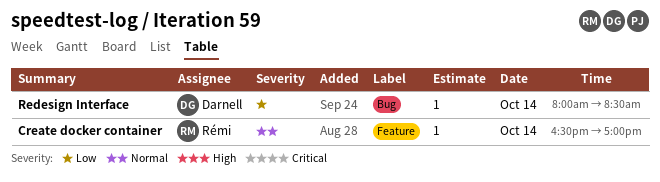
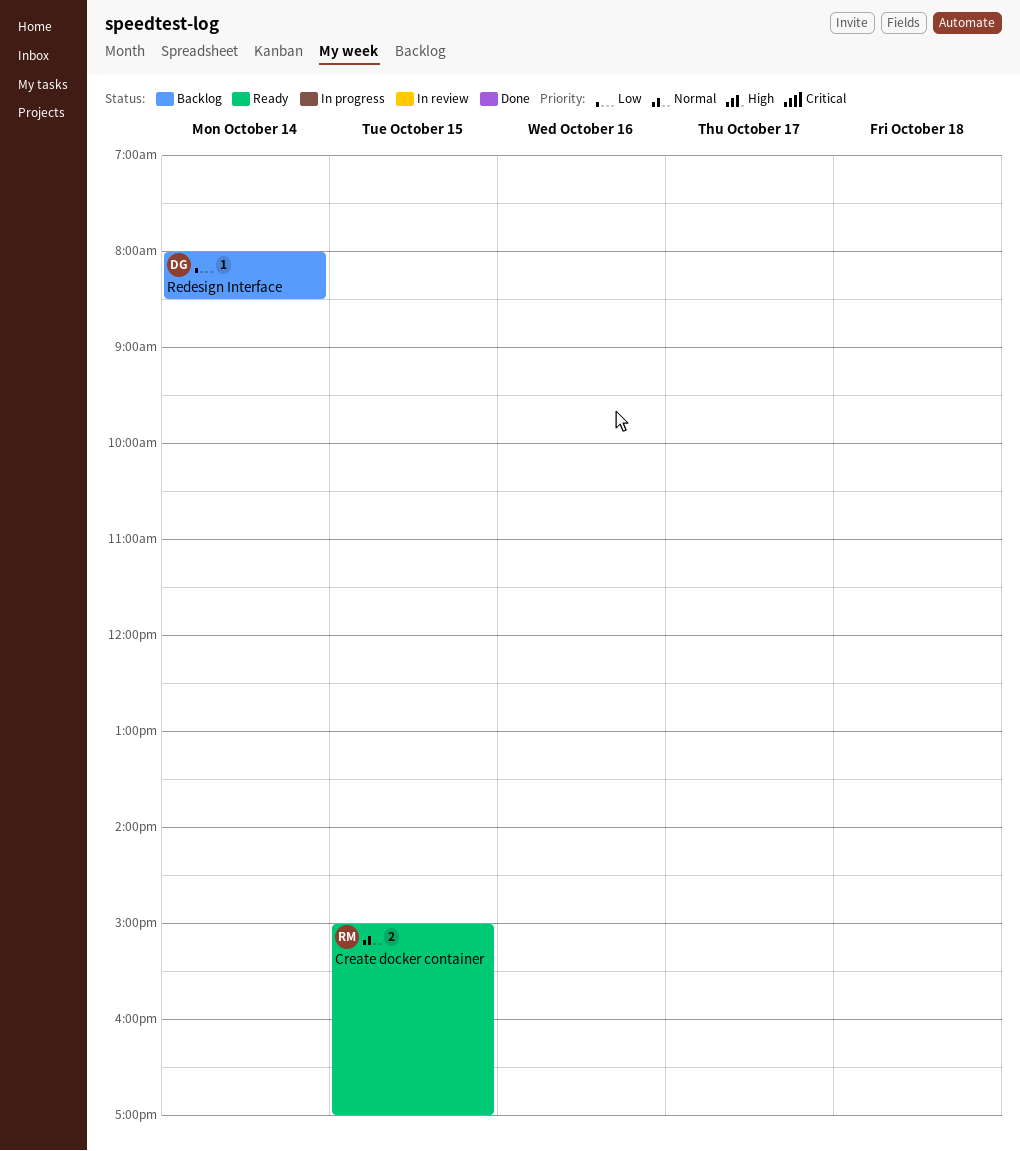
Create docker container, estimate: 1 -> 2
Create docker container, day: Oct 14 -> Oct 15
Create docker container, begins: 16:30 -> 15:00

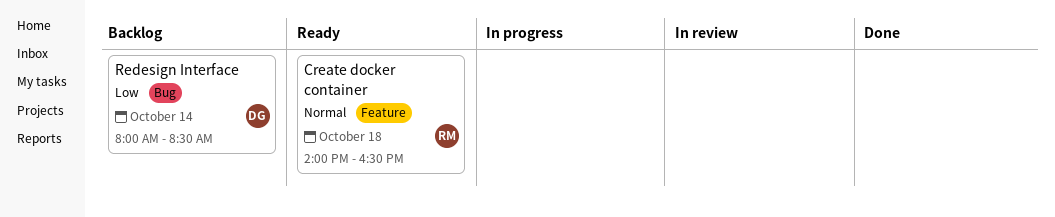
Create docker container, day: Oct 15 -> Oct 18
Create docker container, begins: 15:00 -> 14:00
Create docker container, ends: 17:00 -> 16:30

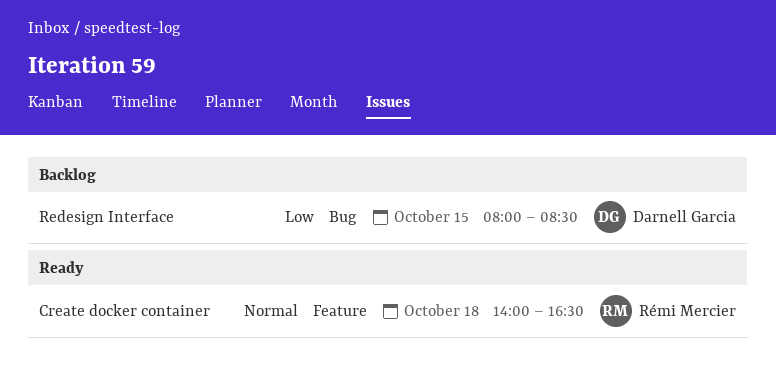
Redesign Interface, day: Oct 14 -> Oct 15

